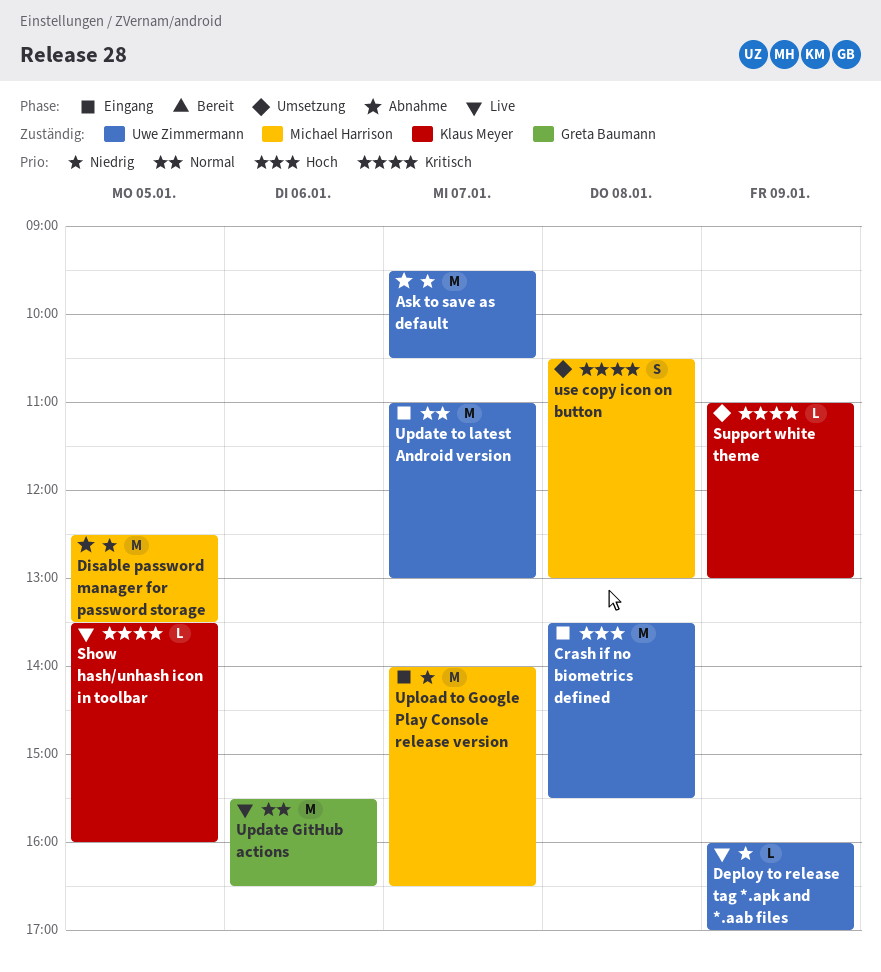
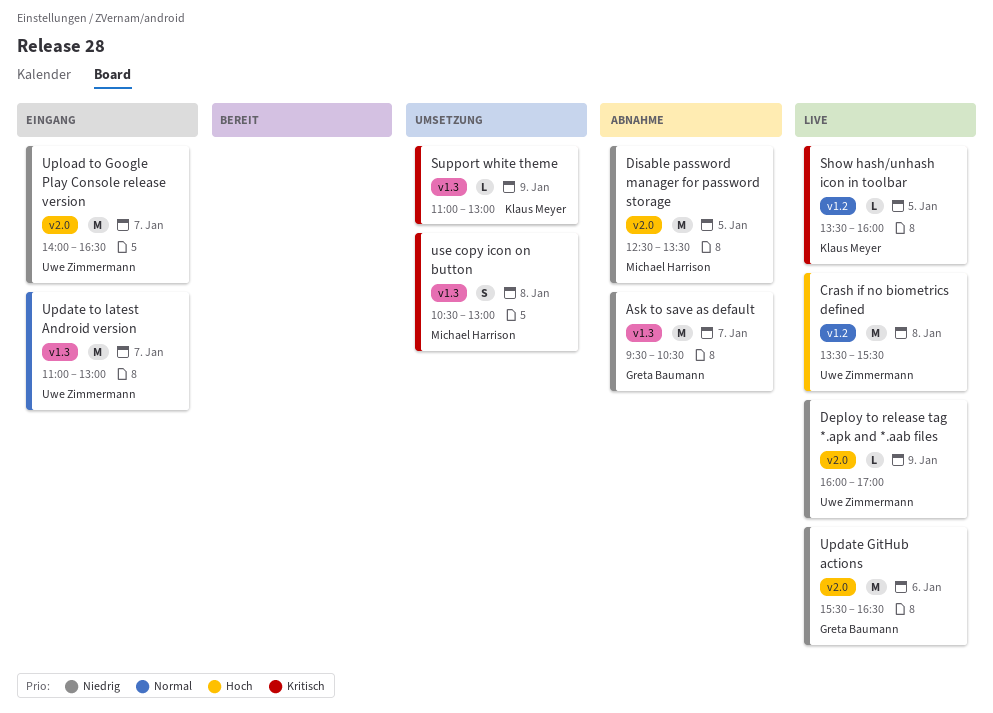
Ask to save as default, owner: Uwe Zimmermann -> Greta Baumann
Crash if no biometrics defined, status: Eingang -> Live
Update GitHub actions, priority: Normal -> Niedrig
Upload to Google Play Console release version, owner: Michael Harrison -> Uwe Zimmermann

